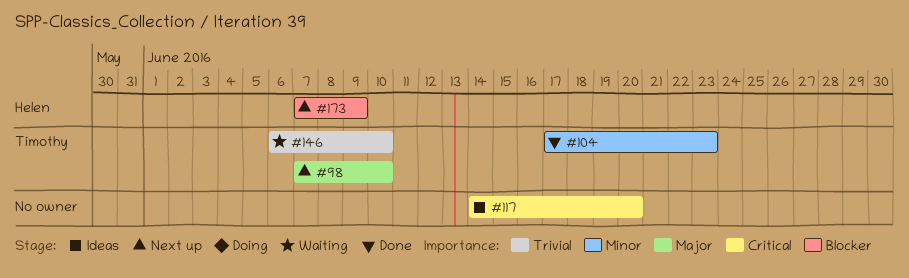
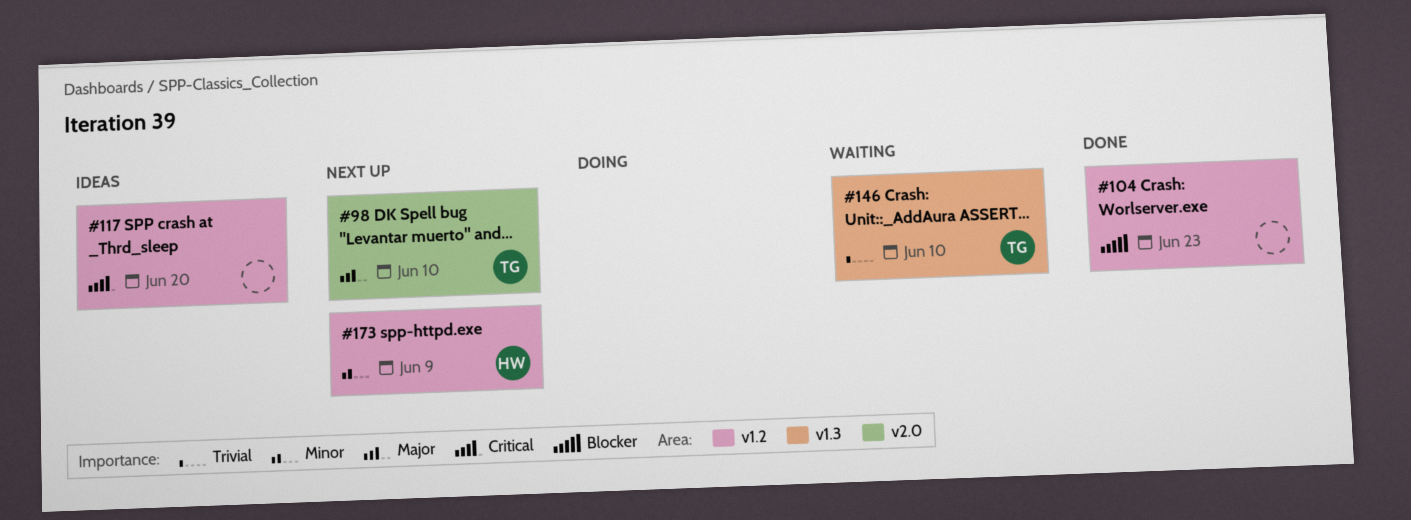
#104, owner: Timothy -> none
#104, priority: Minor -> Blocker
#173, priority: Blocker -> Minor

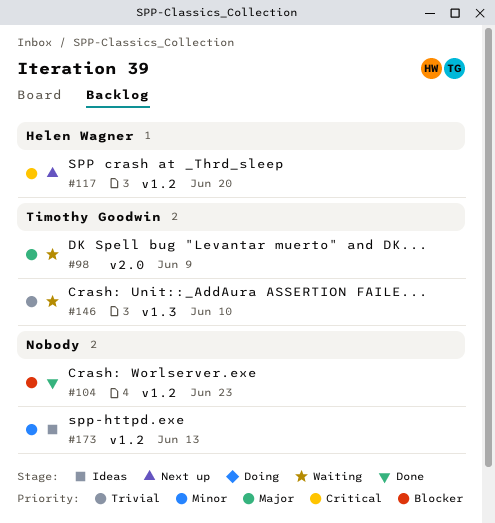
#98, status: Next up -> Waiting
#98, due: Jun 10 -> Jun 9
#117, status: Ideas -> Next up
#117, owner: none -> Helen Wagner
#173, status: Next up -> Ideas
#173, owner: Helen Wagner -> none
#173, due: Jun 9 -> Jun 13

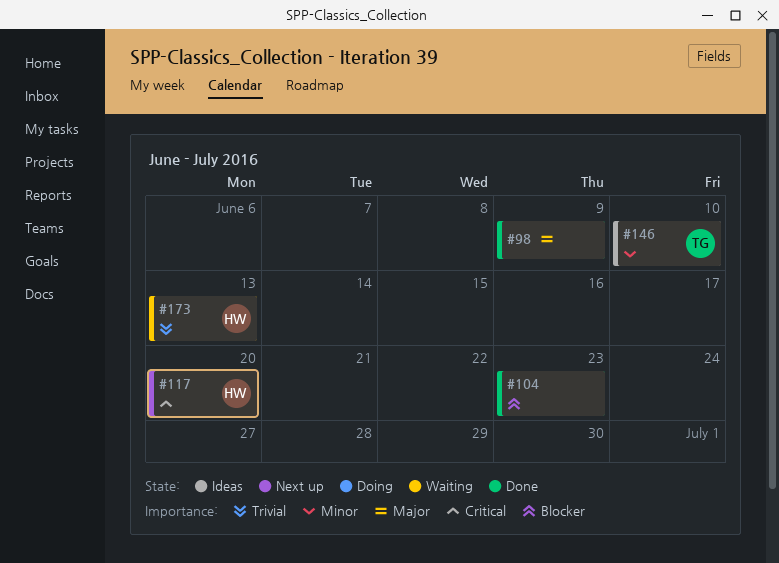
#98, status: Waiting -> Done
#98, owner: Timothy Goodwin -> none
#146, status: Waiting -> Ideas
#146, priority: Trivial -> Minor
#173, status: Ideas -> Waiting
#173, owner: none -> Helen Wagner
#173, priority: Minor -> Trivial

